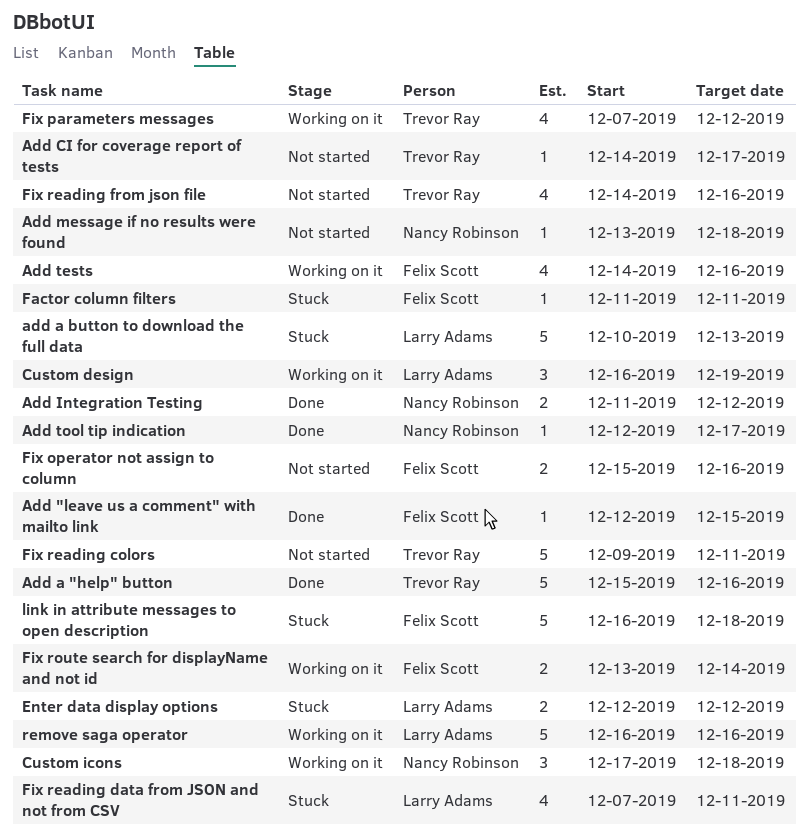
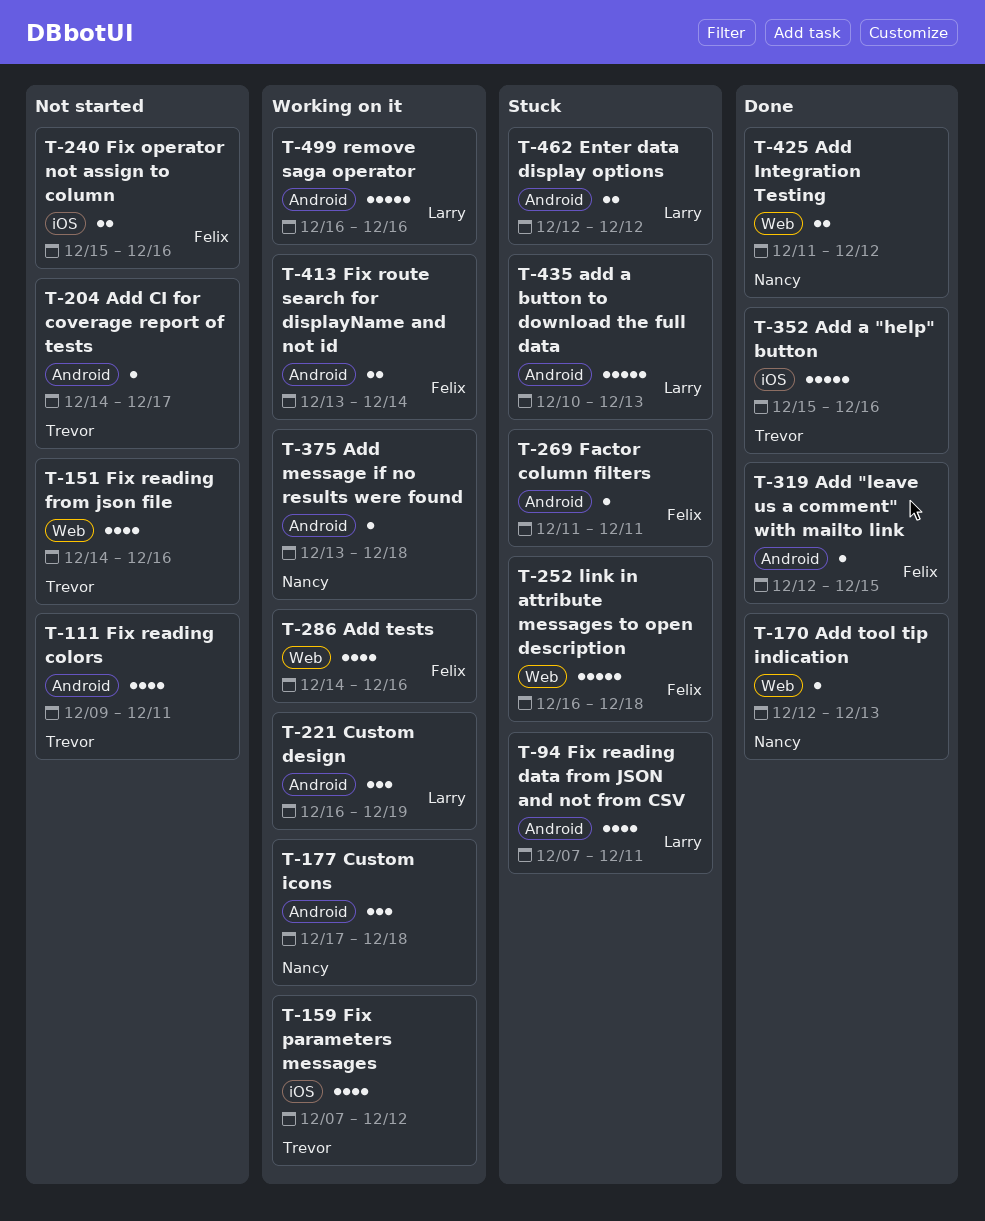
Add message if no results were found, status: Not started -> Working on it
Add tool tip indication, due: Dec 17 -> Dec 13
Fix reading colors, estimate: 5 -> 4

